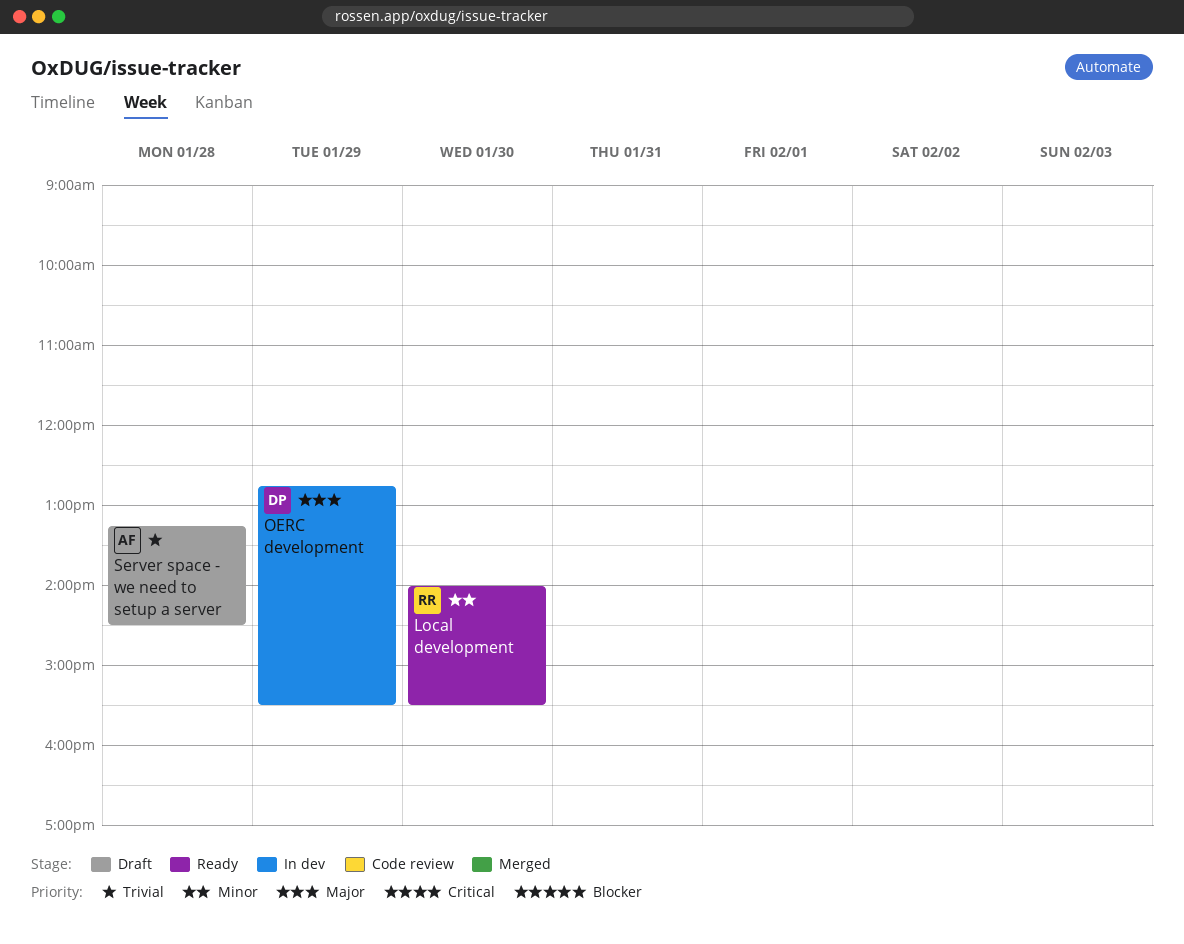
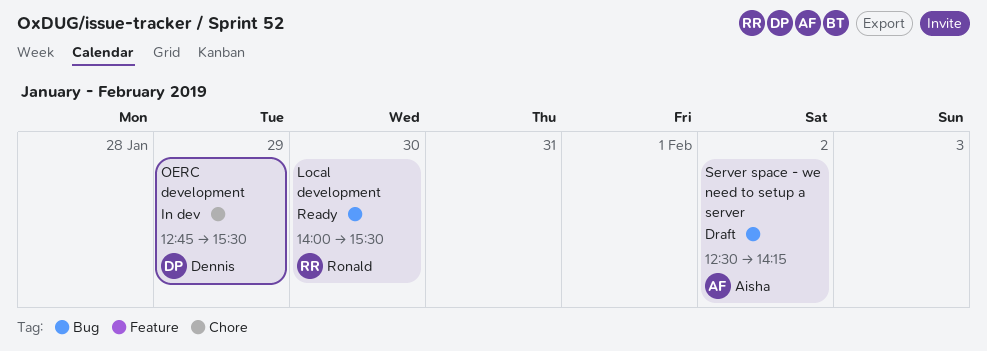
Server space - we need to setup a server, day: Jan 28 -> Feb 2
Server space - we need to setup a server, begins: 13:15 -> 12:30
Server space - we need to setup a server, ends: 14:30 -> 14:15

